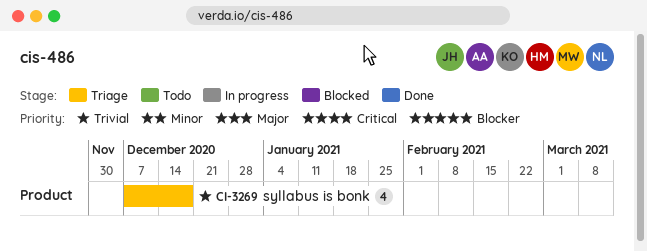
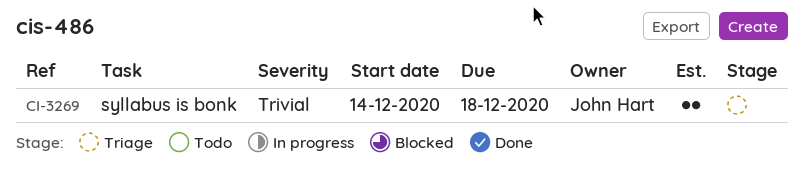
CI-3269, estimate: 4 -> 2
CI-3269, start: Dec 7 -> Dec 14

